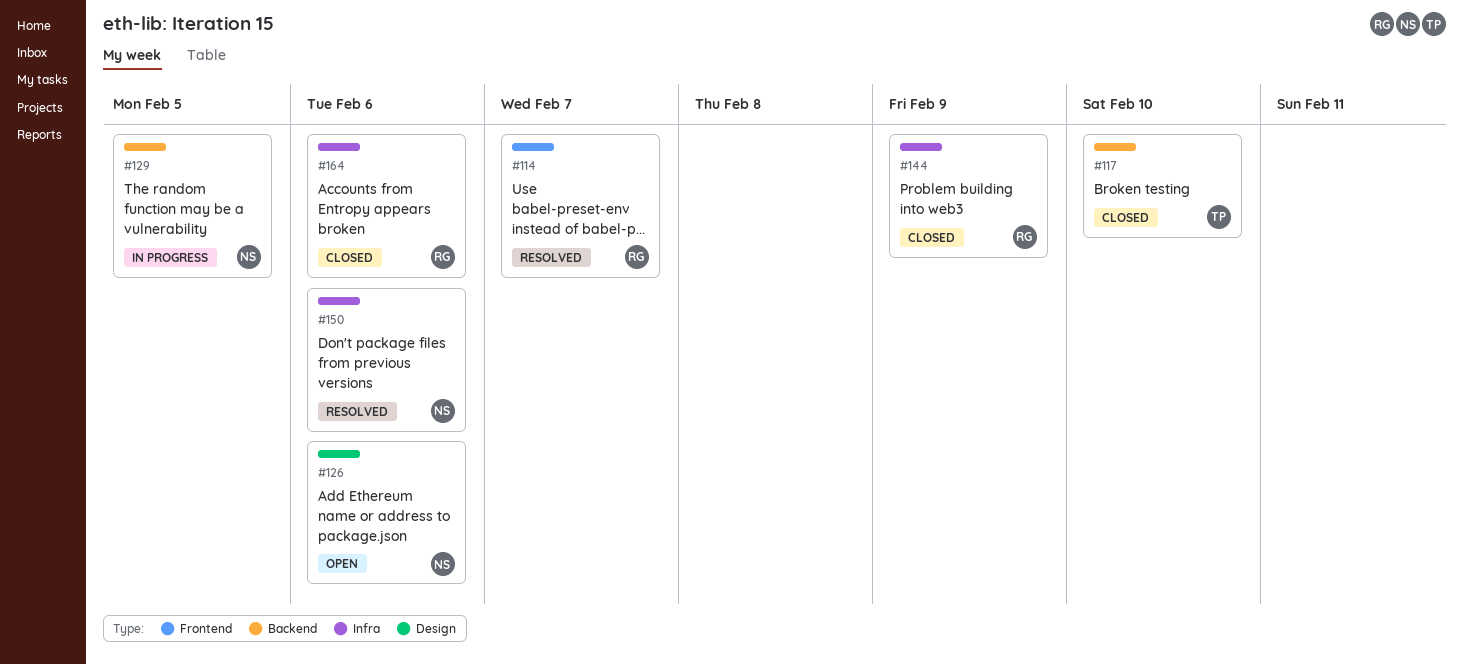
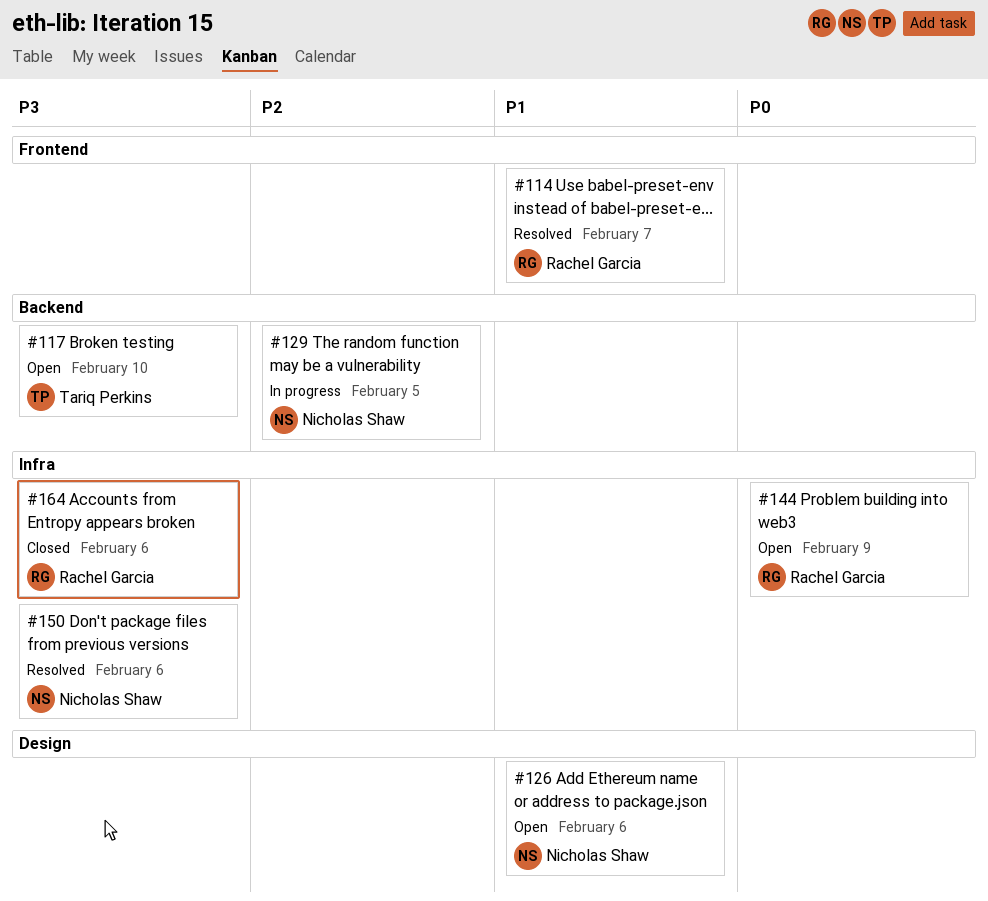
#117, status: Closed -> Open
#144, status: Closed -> Open

